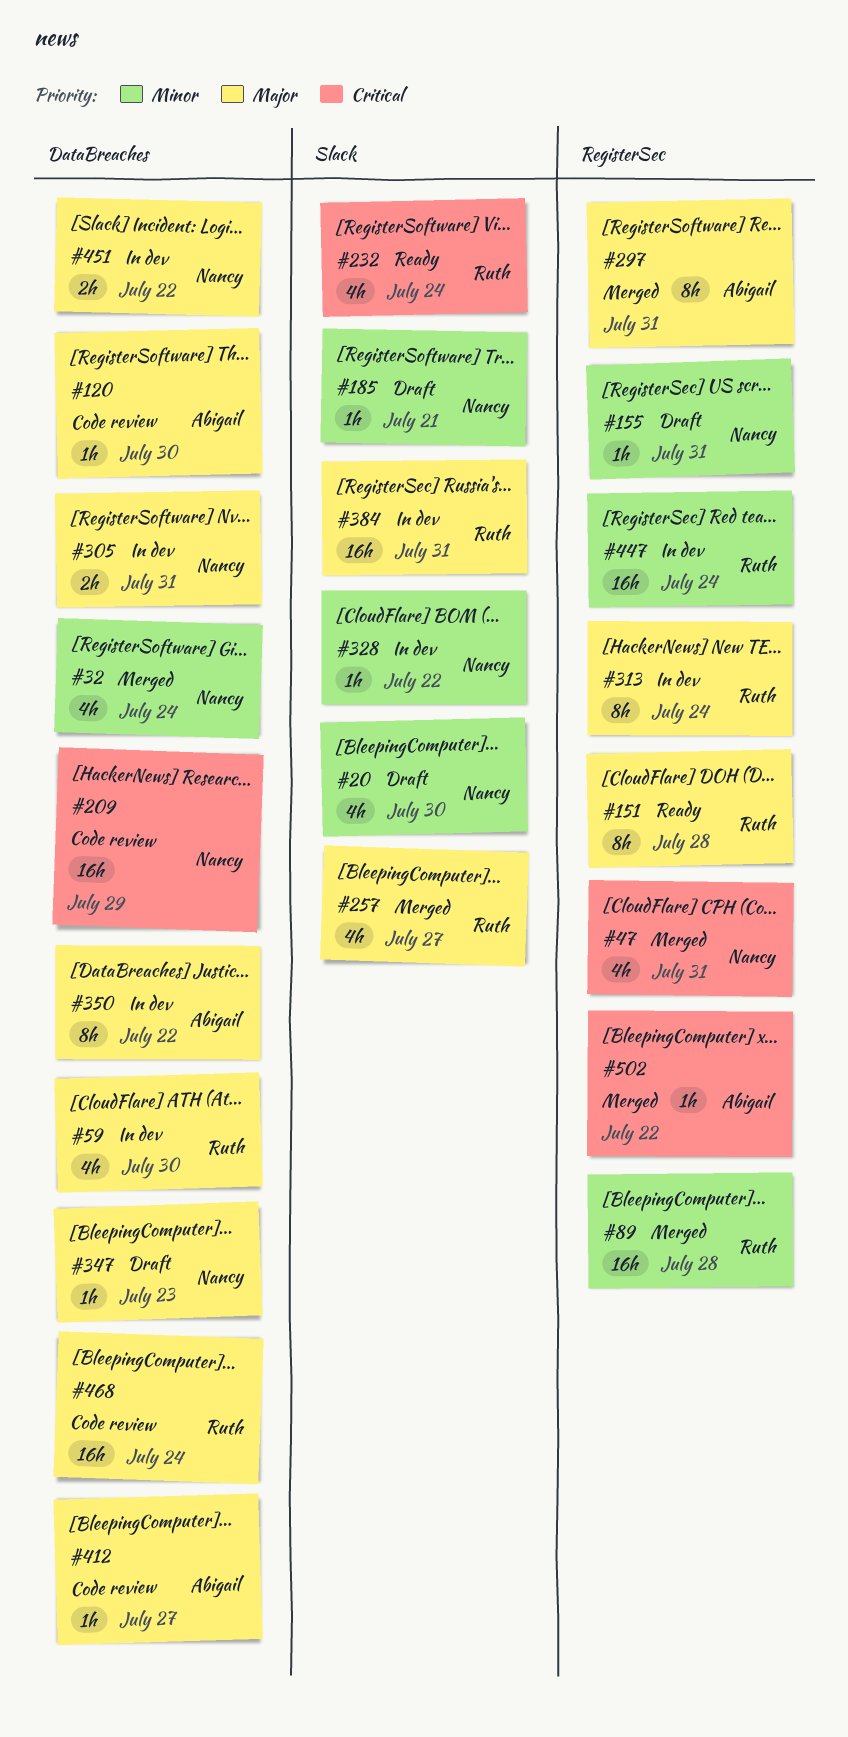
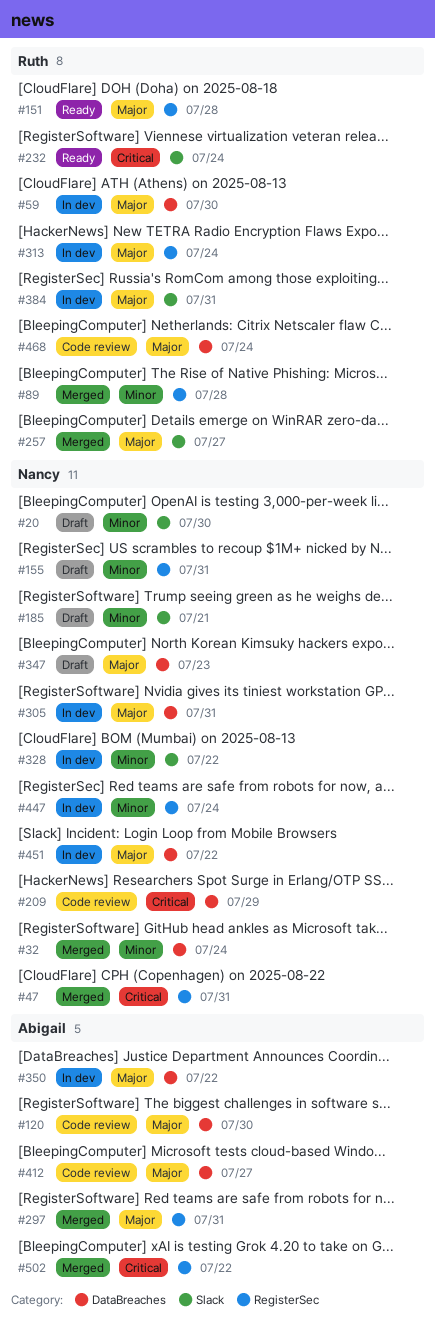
#447, owner: Ruth -> Nancy

